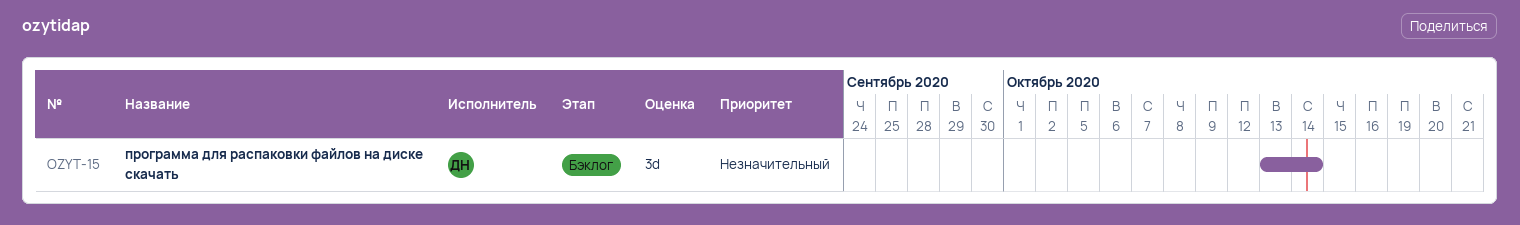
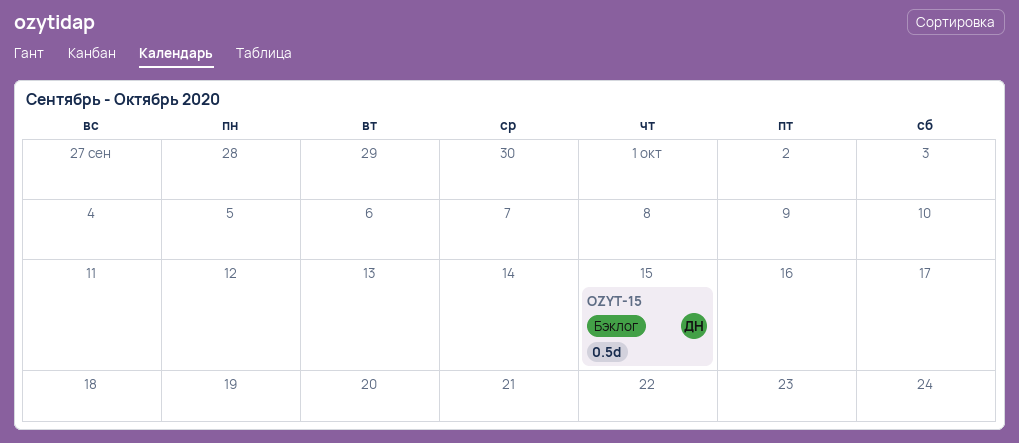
OZYT-15, estimate: 3d -> 0.5d
OZYT-15, due: Oct 14 -> Oct 15

